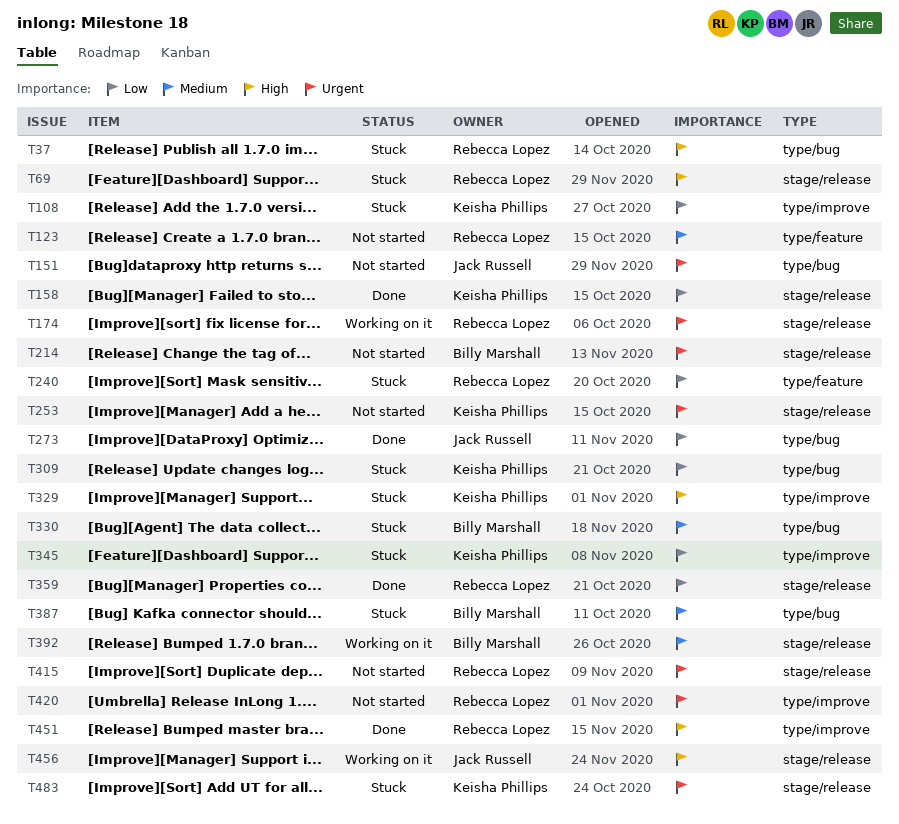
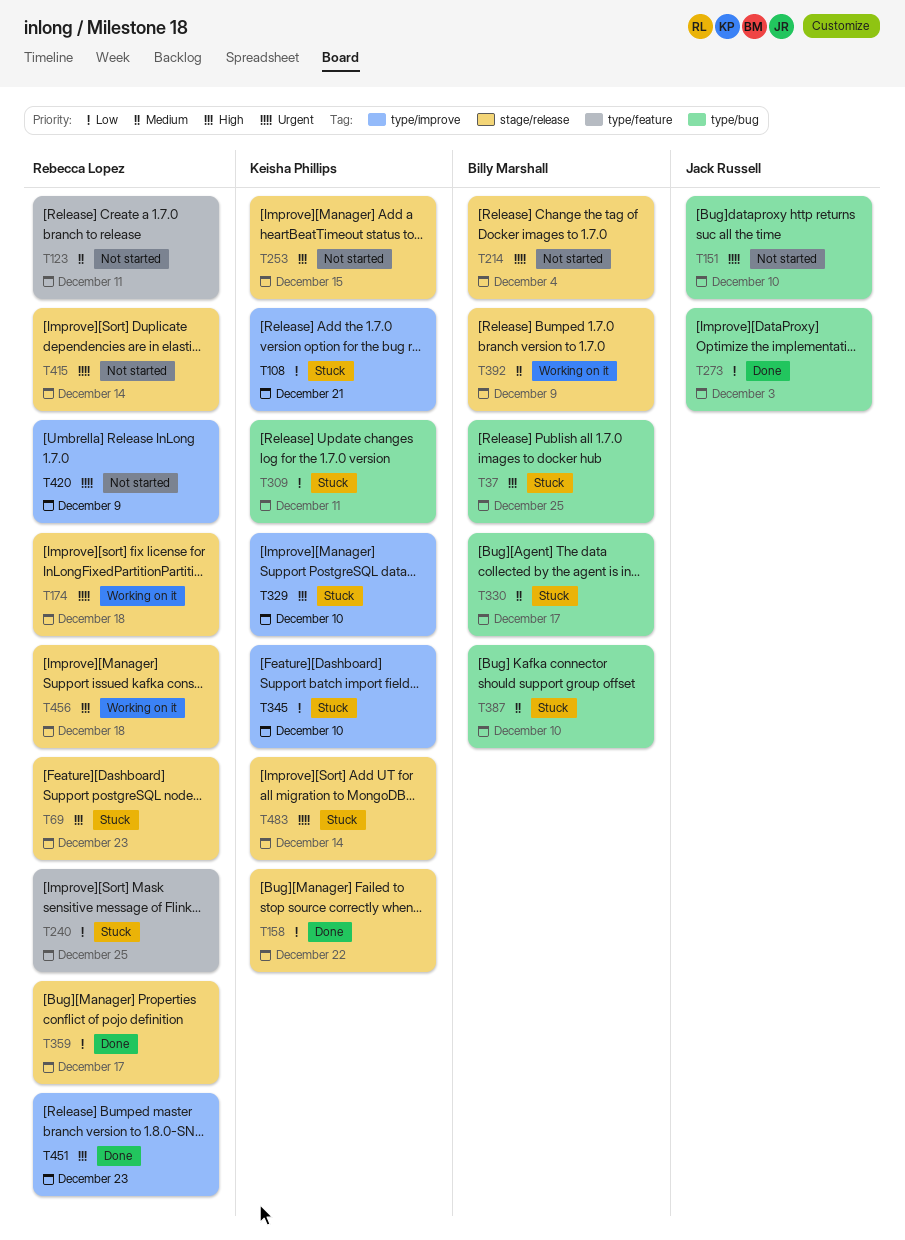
T37, owner: Rebecca Lopez -> Billy Marshall
T253, priority: Urgent -> High
T456, owner: Jack Russell -> Rebecca Lopez

